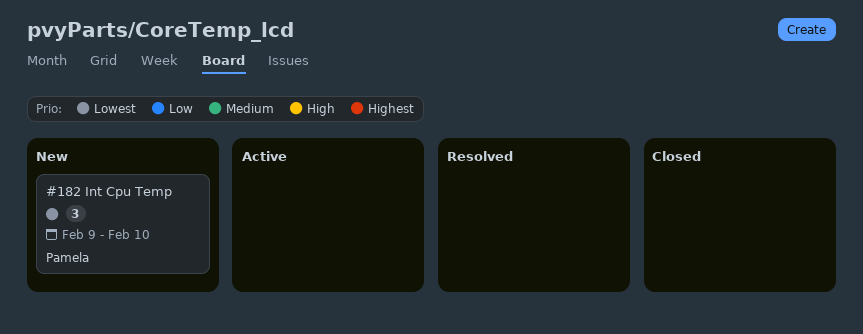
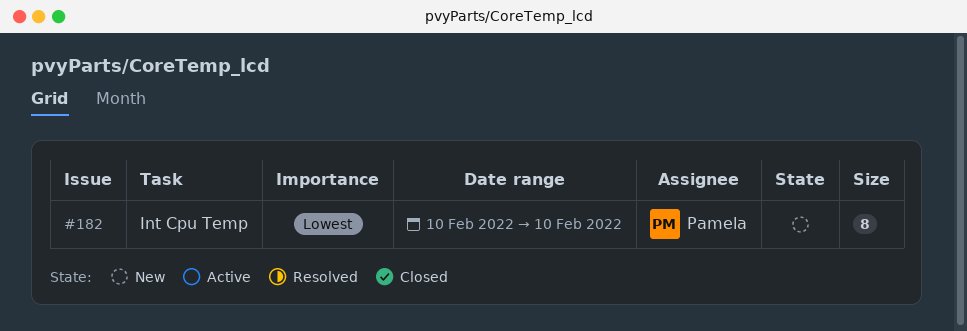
#182, estimate: 3 -> 8
#182, start: Feb 9 -> Feb 10

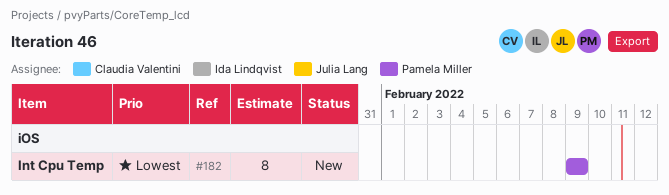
#182, start: Feb 10 -> Feb 9
#182, due: Feb 10 -> Feb 9

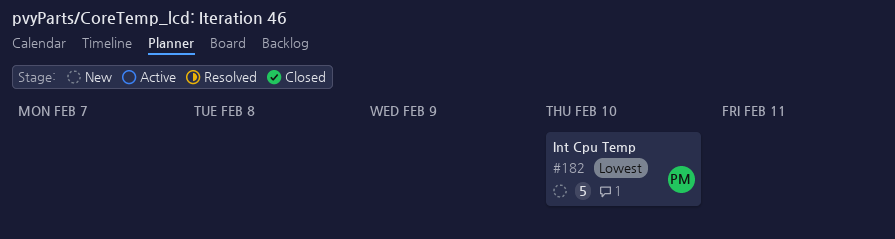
#182, estimate: 8 -> 5
#182, due: Feb 9 -> Feb 10

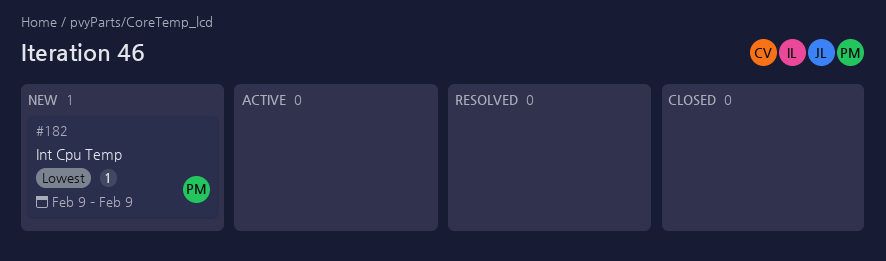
#182, estimate: 5 -> 1
#182, due: Feb 10 -> Feb 9

